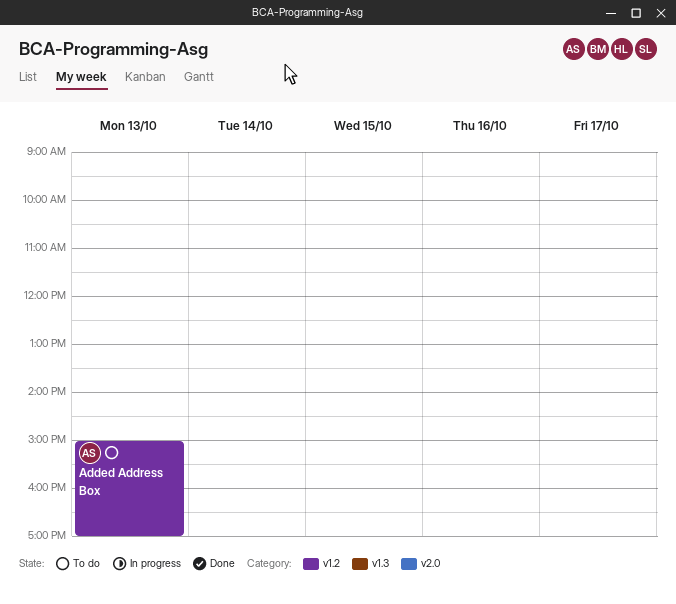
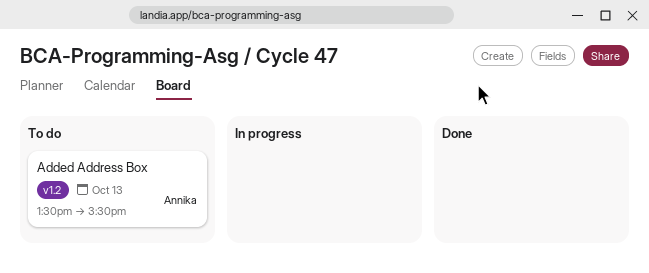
Added Address Box, begins: 15:00 -> 13:30
Added Address Box, ends: 17:00 -> 15:30

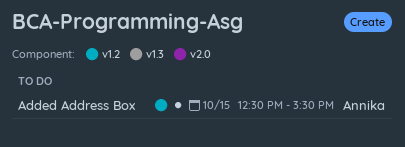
Added Address Box, day: Oct 13 -> Oct 15
Added Address Box, begins: 13:30 -> 12:30

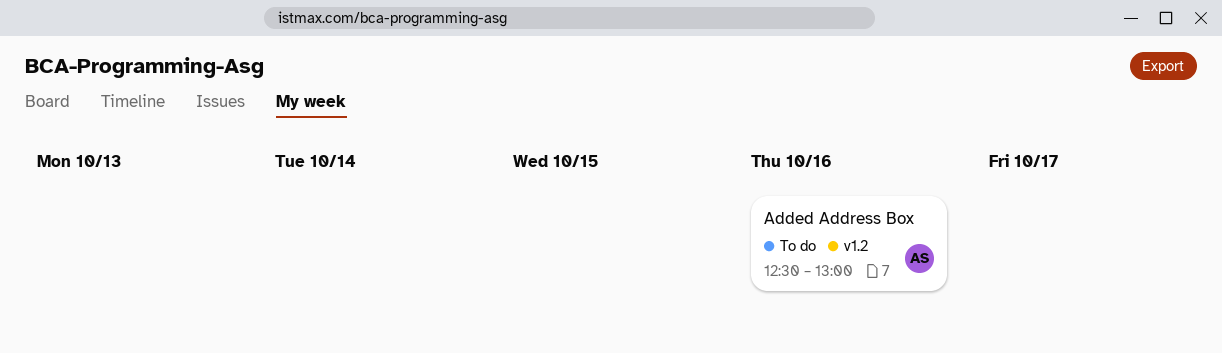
Added Address Box, day: Oct 15 -> Oct 16
Added Address Box, ends: 15:30 -> 13:00

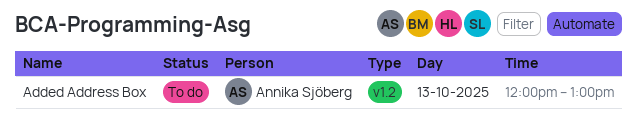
Added Address Box, day: Oct 16 -> Oct 13
Added Address Box, begins: 12:30 -> 12:00

